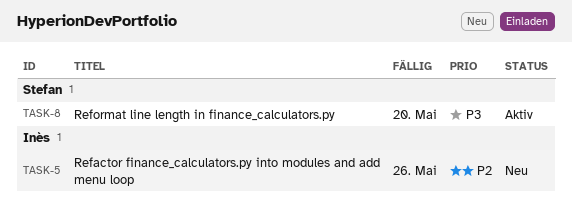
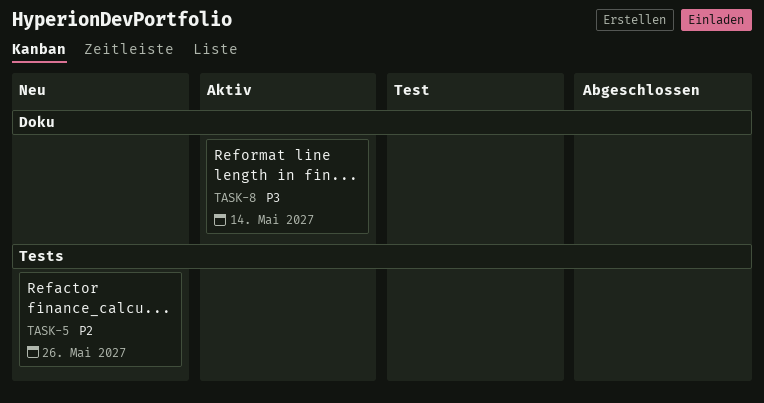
TASK-8, due: May 20 -> May 14

